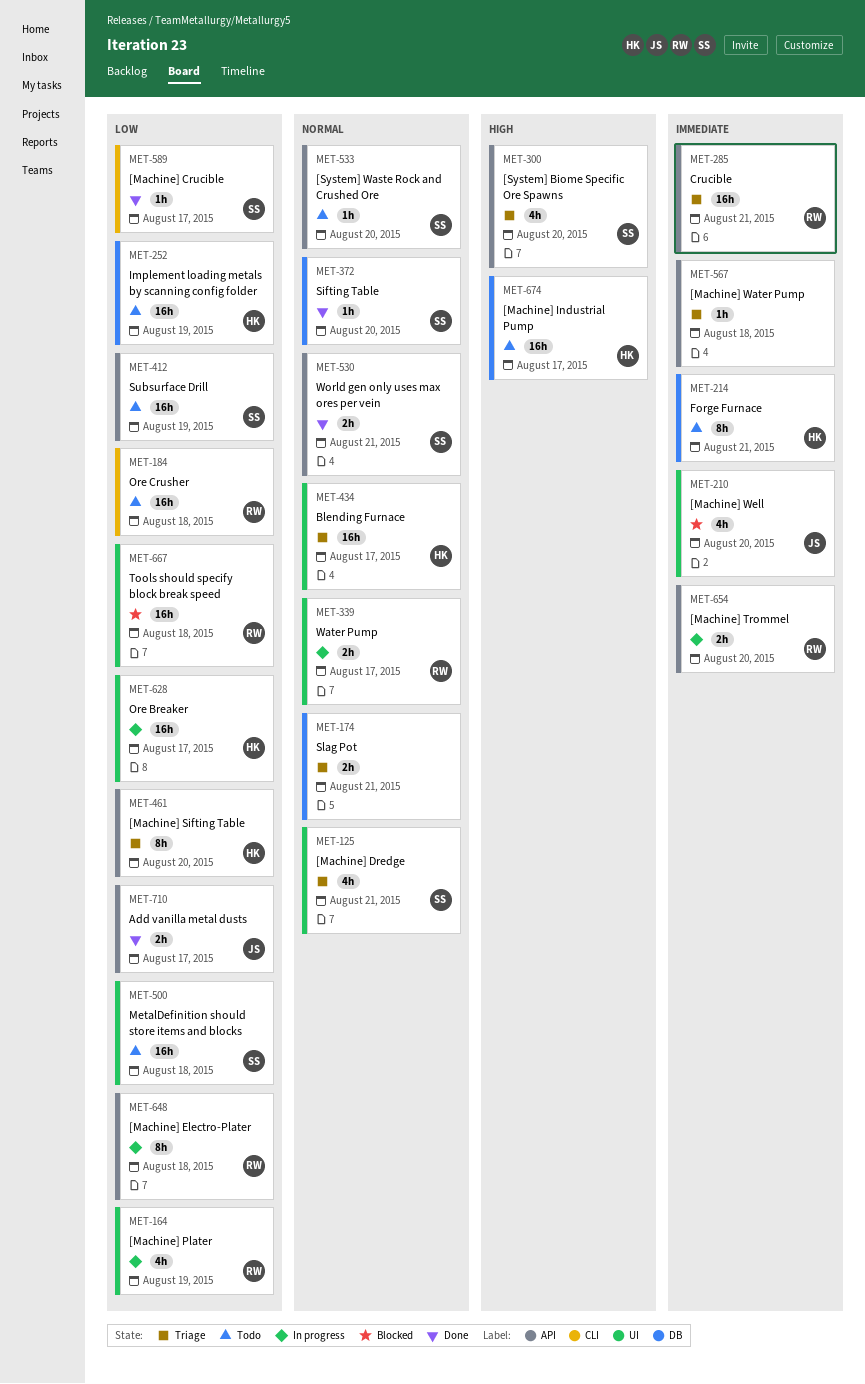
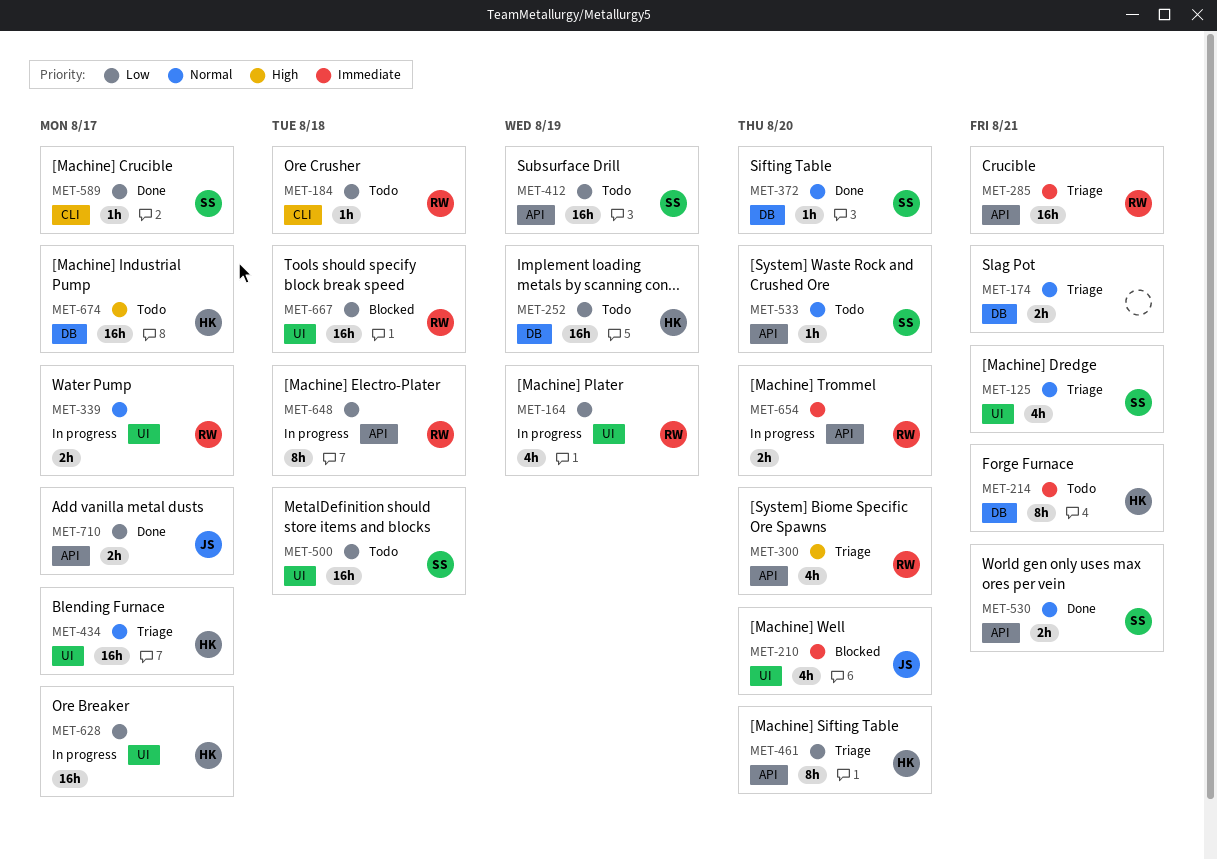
MET-184, estimate: 16h -> 1h
MET-300, owner: SS -> RW
MET-567: present -> none

